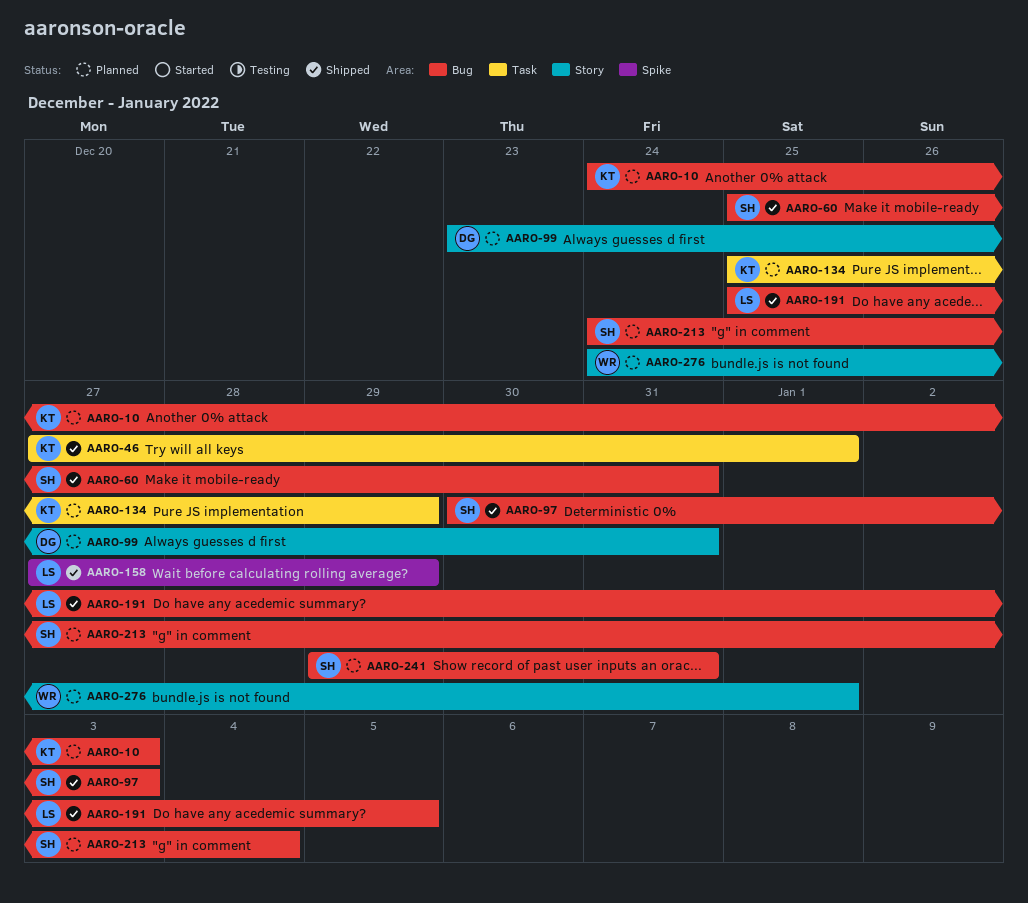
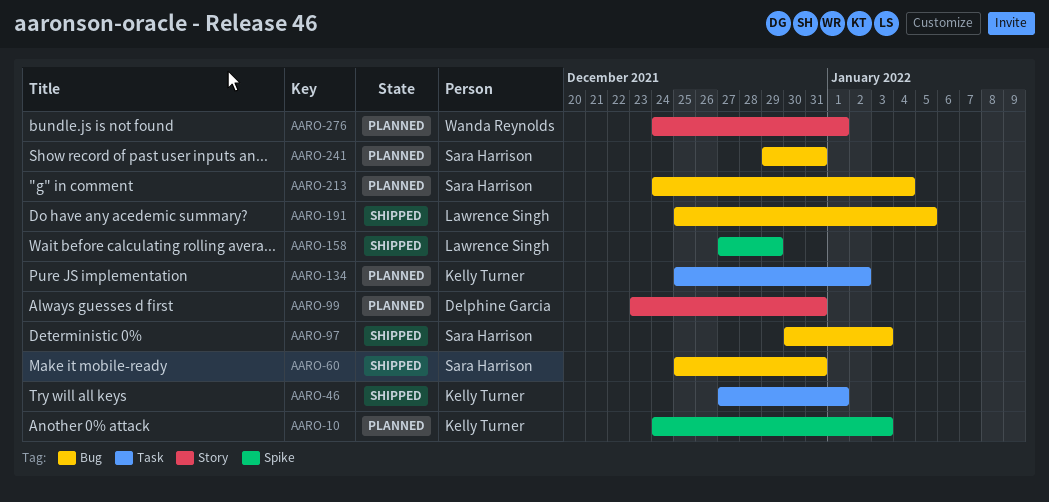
AARO-10, label: Bug -> Spike
AARO-134, due: Dec 29 -> Jan 2

